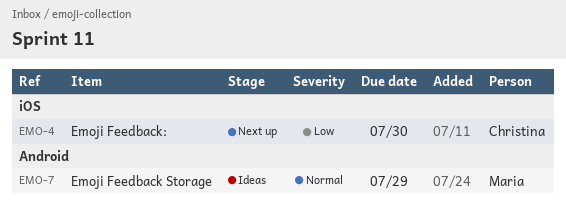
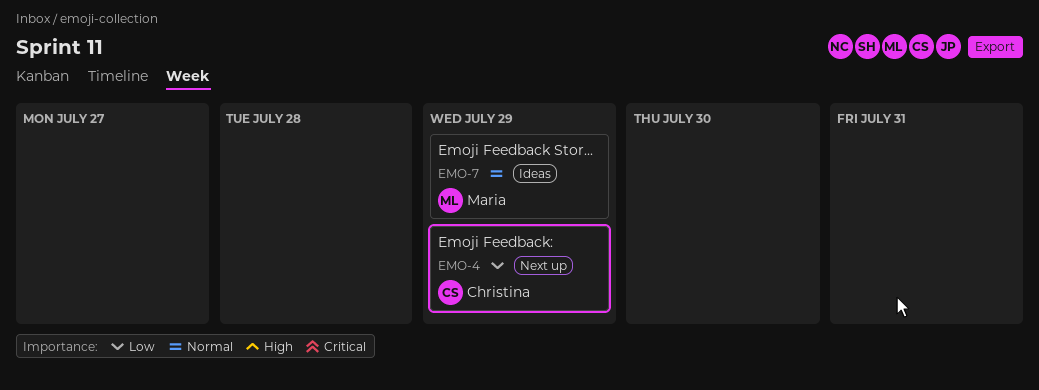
EMO-4, due: Jul 30 -> Jul 29

